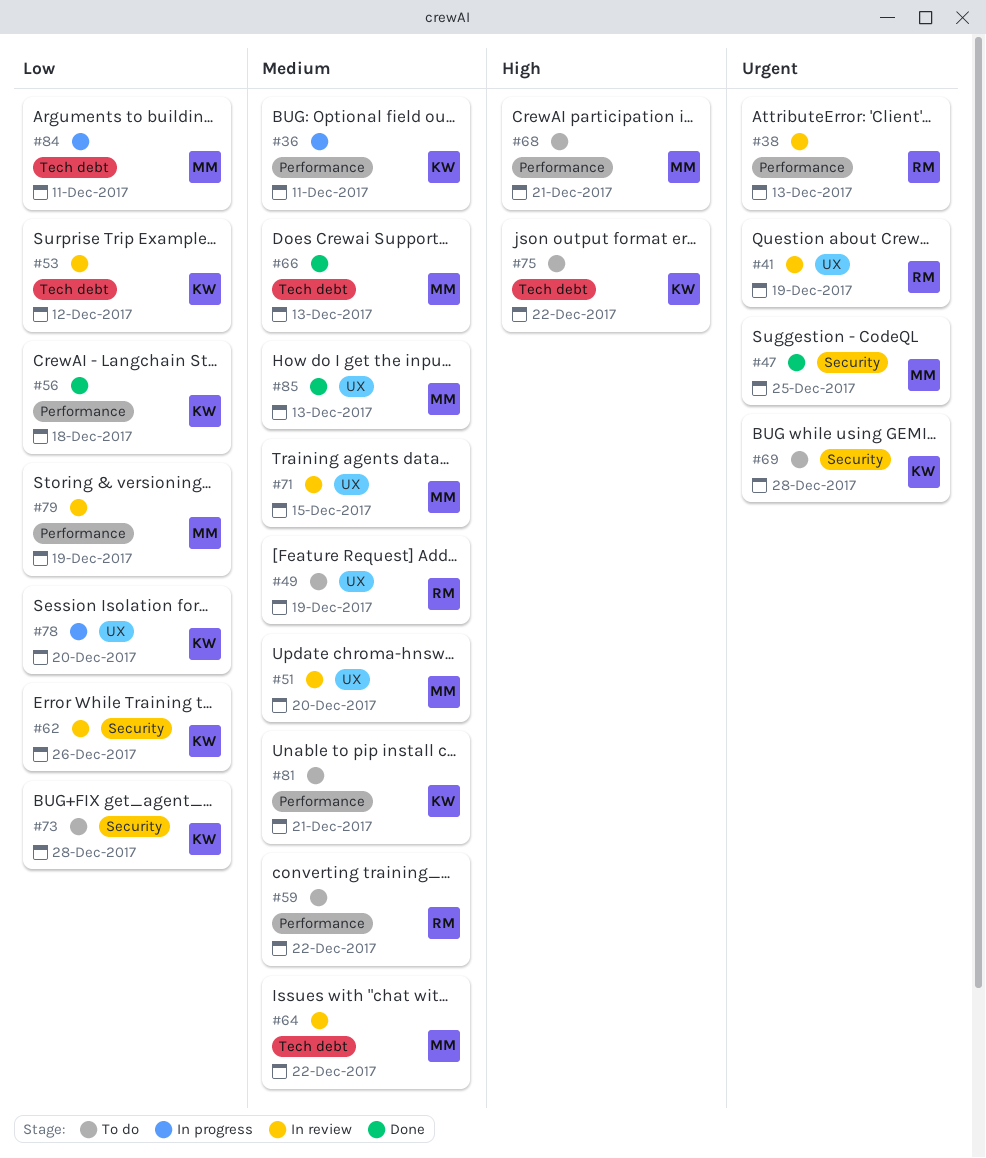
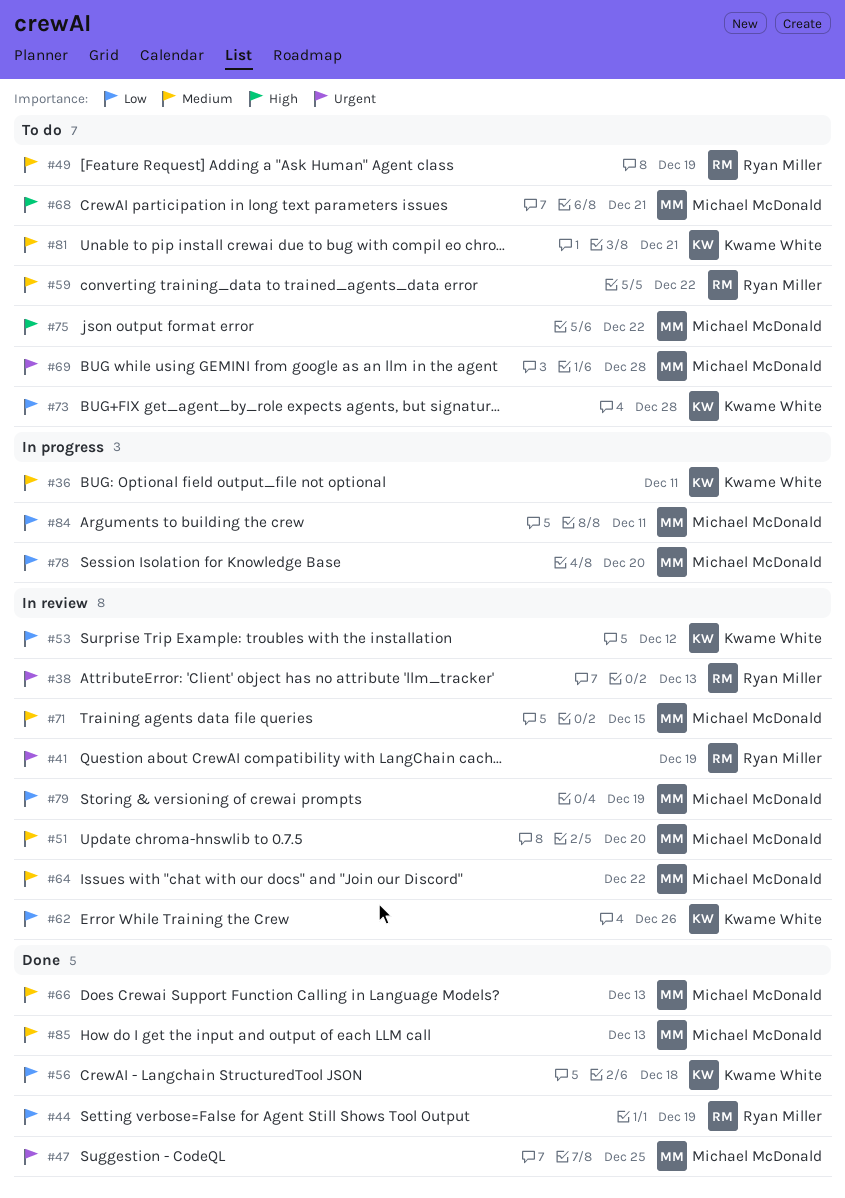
#44: none -> present
#69, owner: Kwame White -> Michael McDonald
#75, owner: Kwame White -> Michael McDonald
#78, owner: Kwame White -> Michael McDonald

